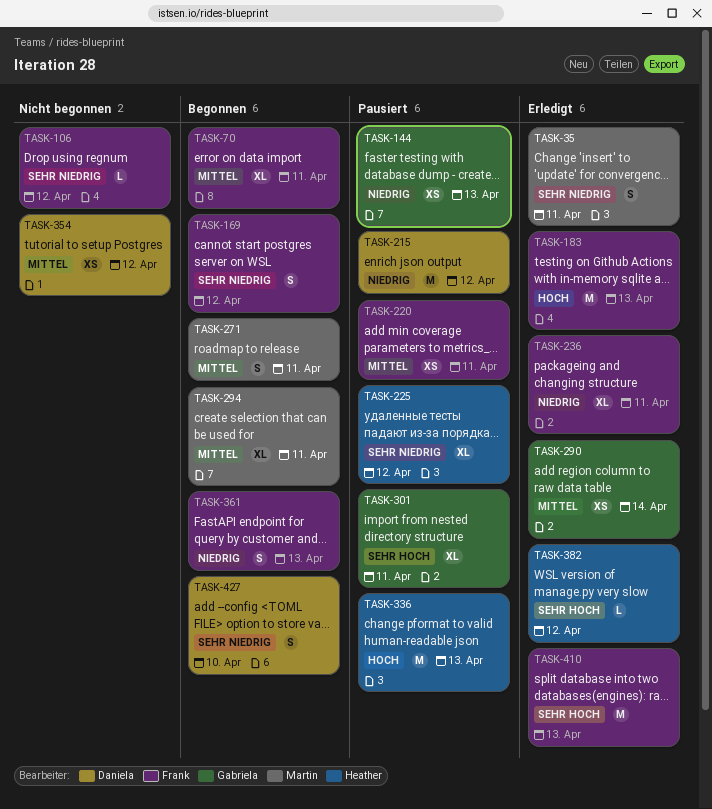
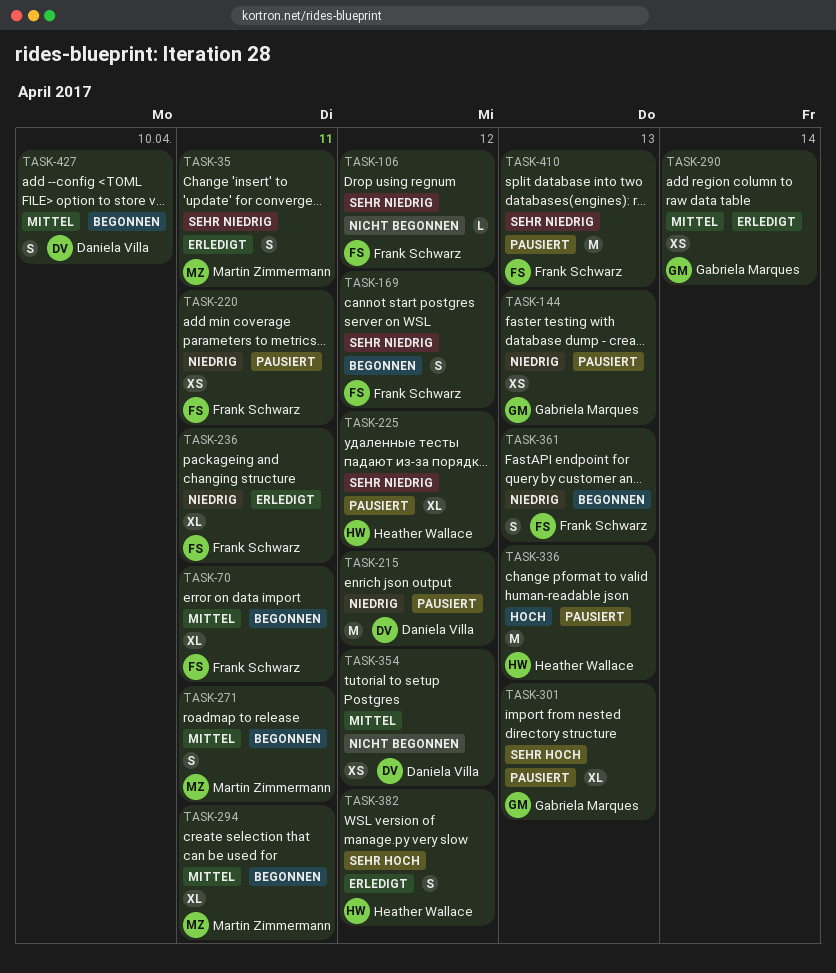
TASK-183: present -> none
TASK-220, priority: Mittel -> Niedrig
TASK-301, due: Apr 11 -> Apr 13
TASK-382, estimate: L -> S
TASK-410, status: Erledigt -> Pausiert
TASK-410, priority: Sehr hoch -> Sehr niedrig
TASK-427, priority: Sehr niedrig -> Mittel

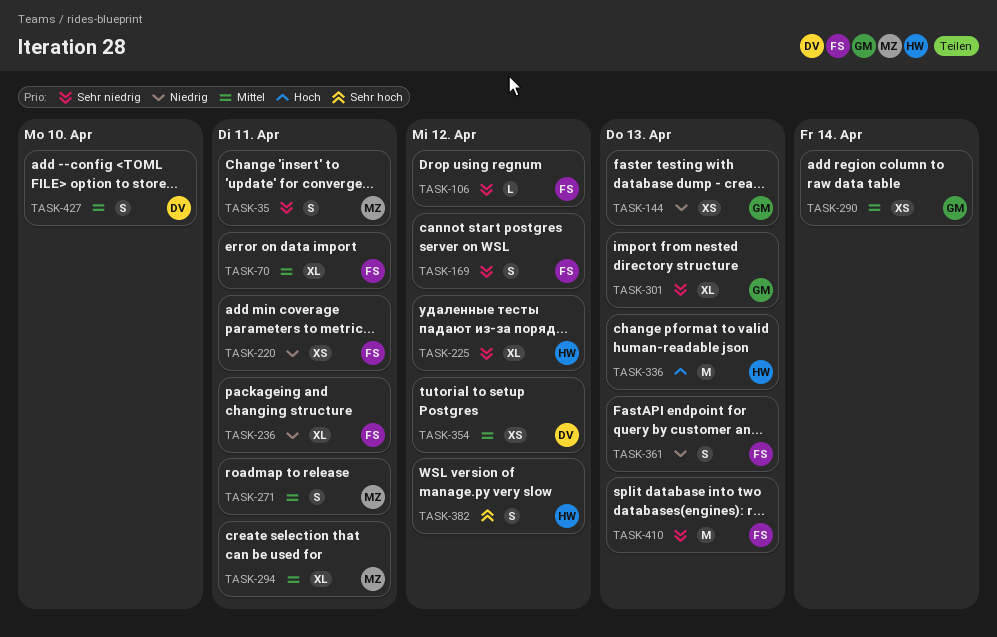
TASK-215: present -> none
TASK-301, priority: Sehr hoch -> Sehr niedrig

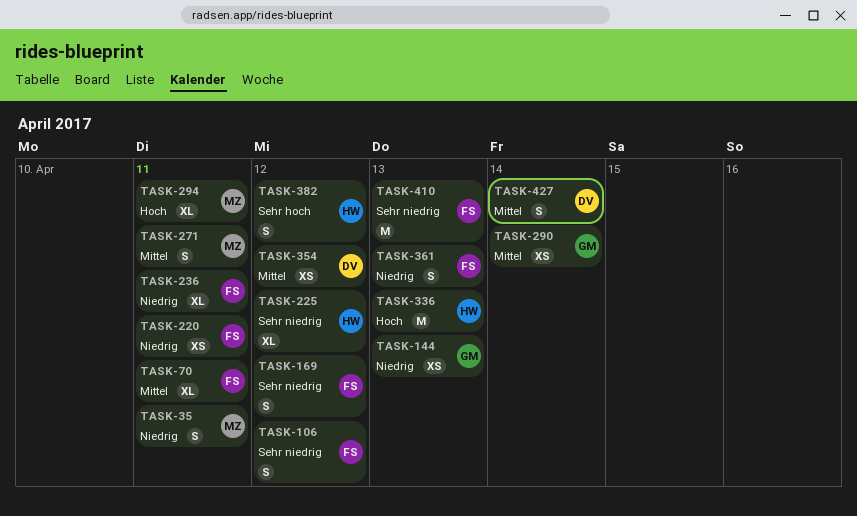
TASK-35, priority: Sehr niedrig -> Niedrig
TASK-106, estimate: L -> S
TASK-294, priority: Mittel -> Hoch
TASK-301: present -> none
TASK-427, due: Apr 10 -> Apr 14

